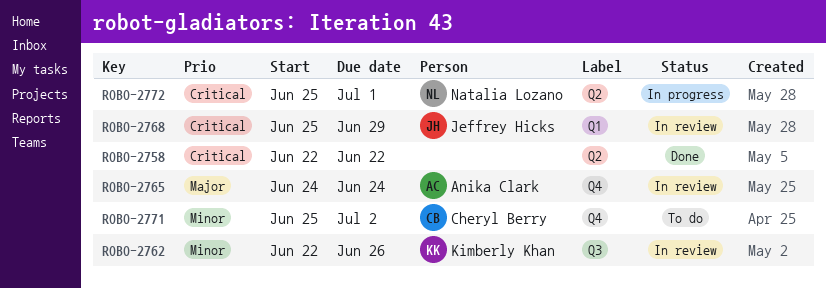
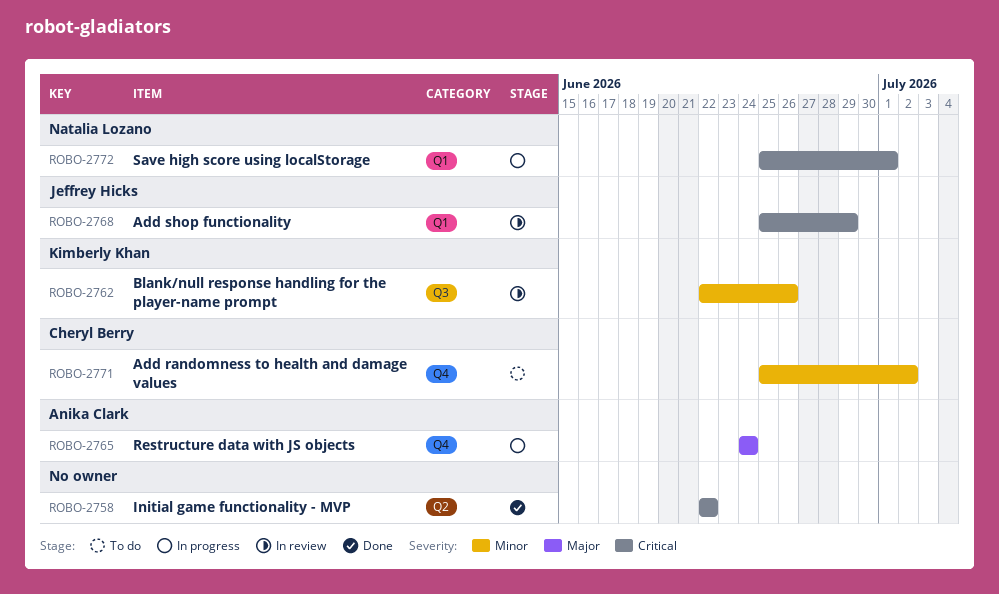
ROBO-2765, status: In review -> In progress
ROBO-2772, label: Q2 -> Q1

